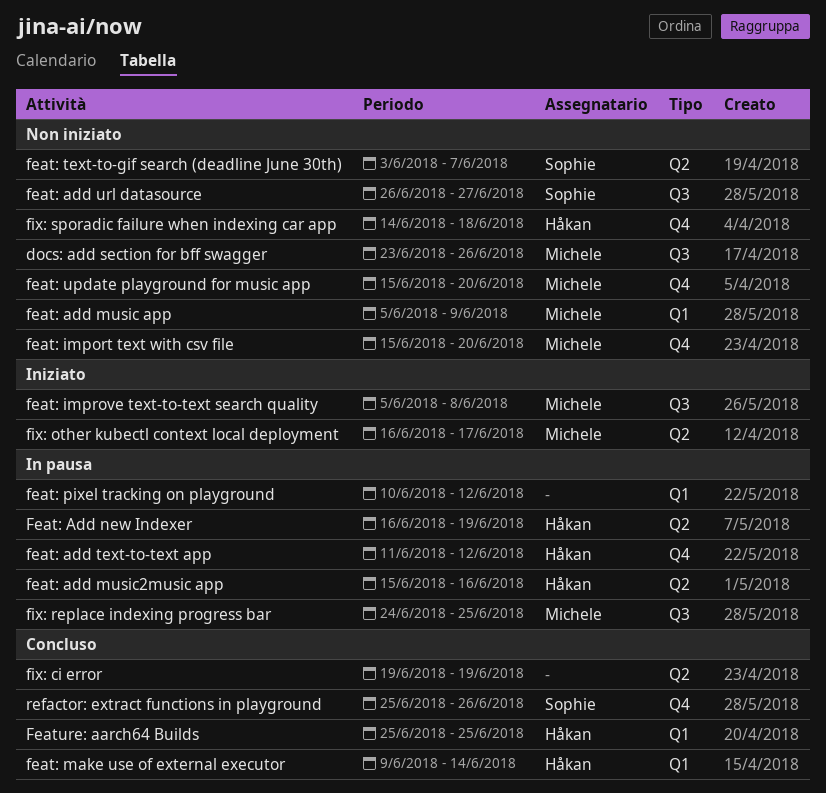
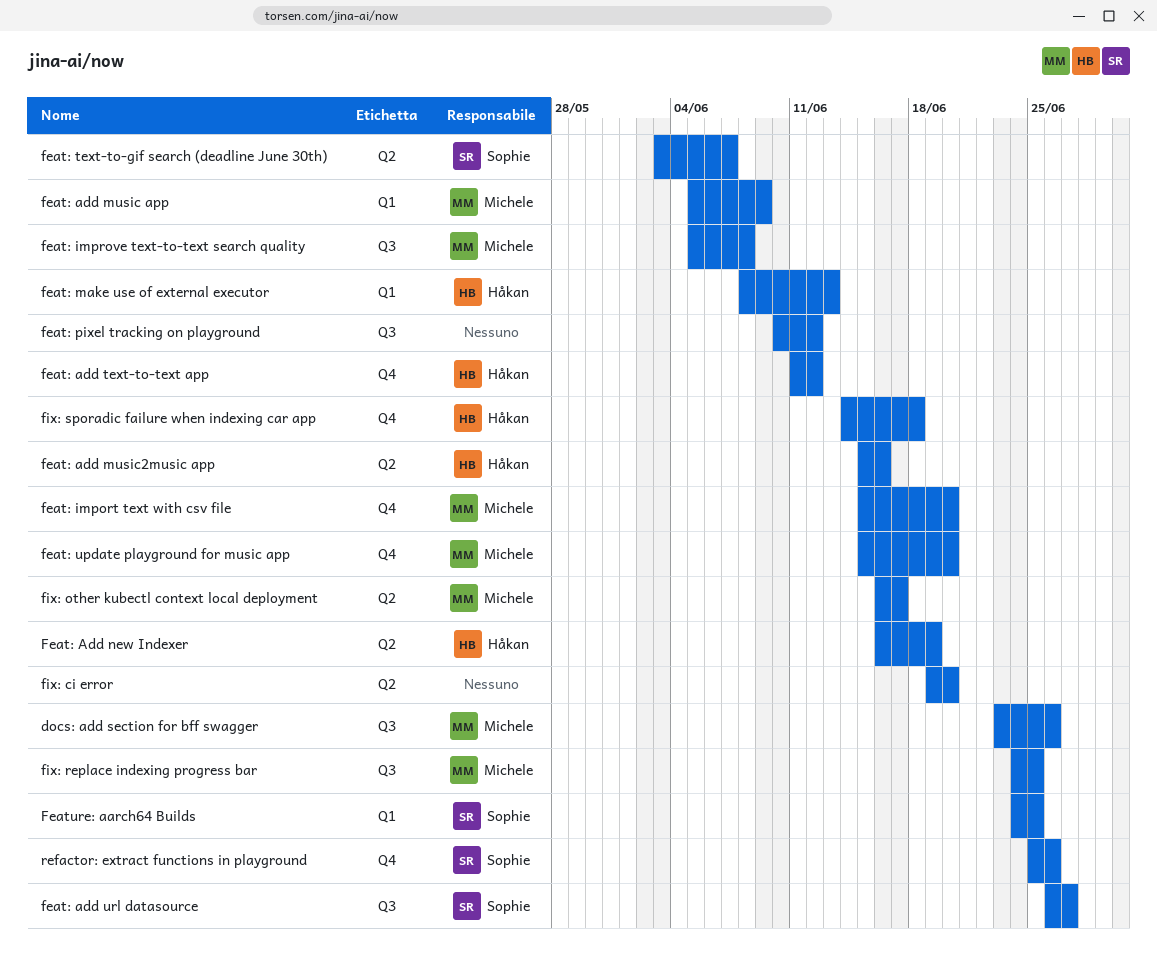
feat: make use of external executor, start: Jun 9 -> Jun 8
feat: make use of external executor, due: Jun 14 -> Jun 13
feat: pixel tracking on playground, label: Q1 -> Q3
Feature: aarch64 Builds, owner: Håkan -> Sophie
Feature: aarch64 Builds, start: Jun 25 -> Jun 24
fix: ci error, due: Jun 19 -> Jun 20

